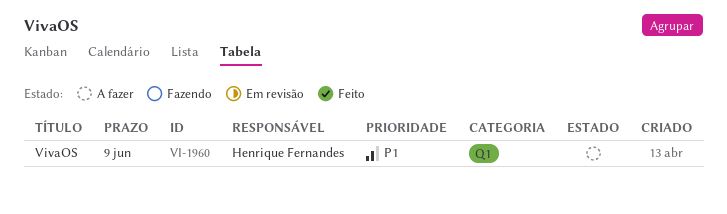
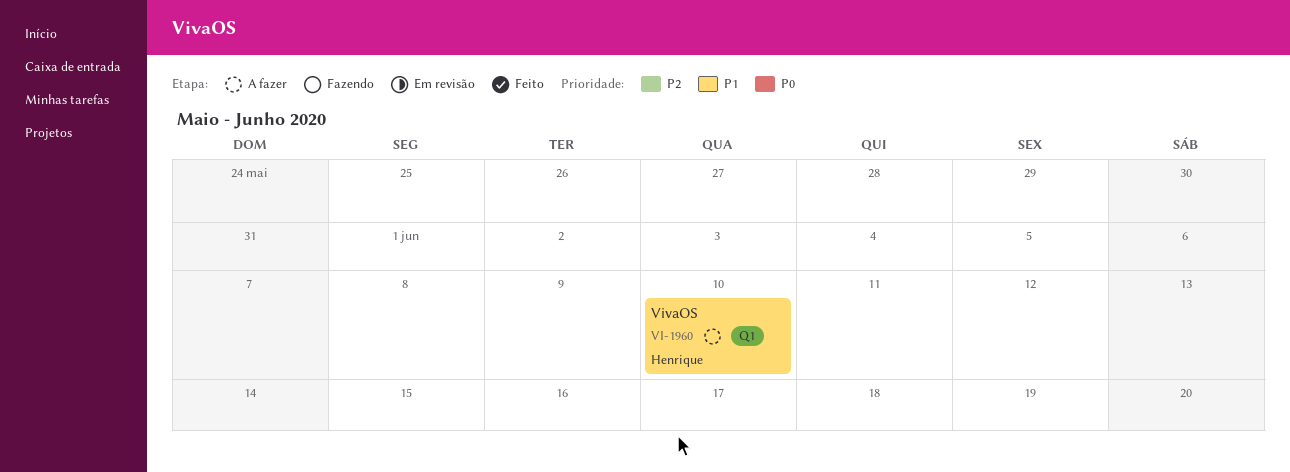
VI-1960, due: Jun 9 -> Jun 10

